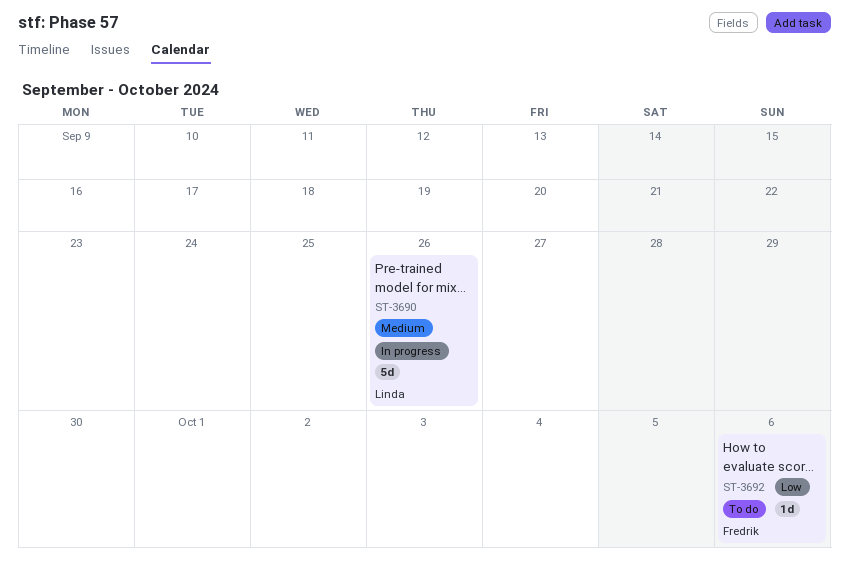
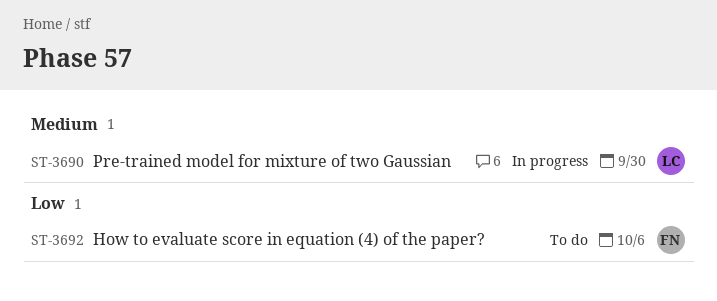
ST-3690, due: Sep 26 -> Sep 30

